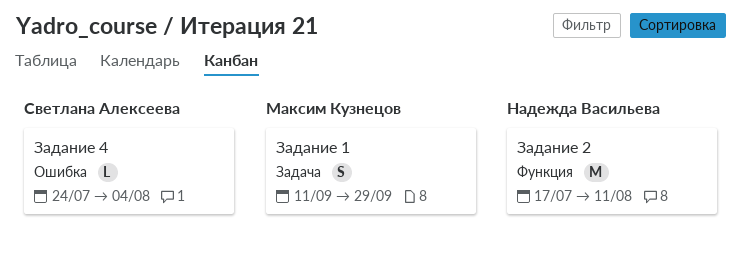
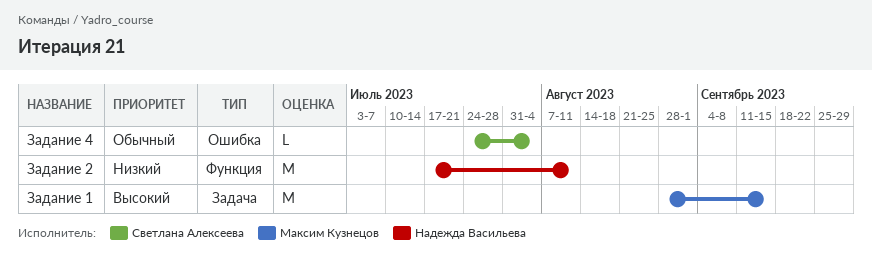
Задание 1, estimate: S -> M
Задание 1, start: Sep 11 -> Aug 28
Задание 1, due: Sep 29 -> Sep 15

